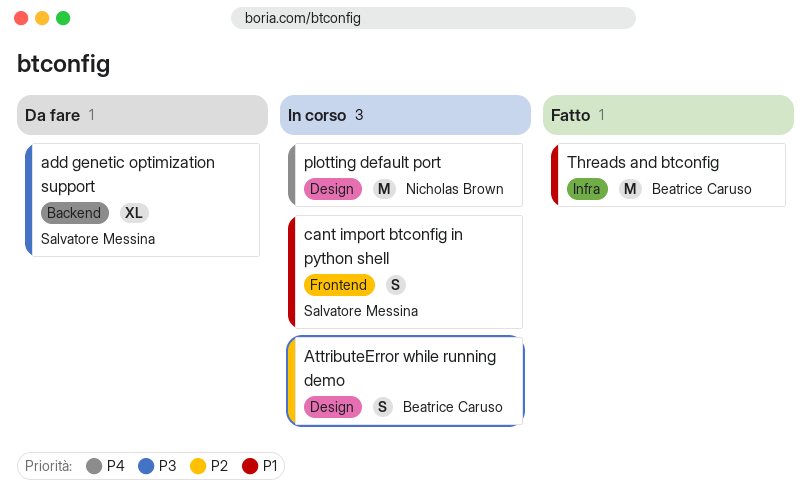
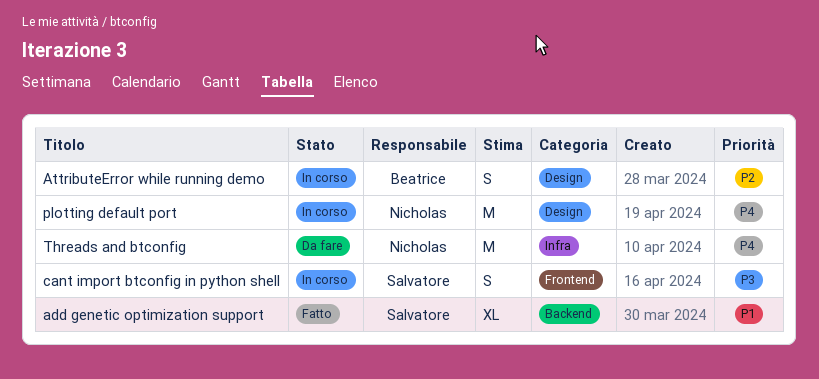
add genetic optimization support, status: Da fare -> Fatto
add genetic optimization support, priority: P3 -> P1
cant import btconfig in python shell, priority: P1 -> P3
Threads and btconfig, status: Fatto -> Da fare
Threads and btconfig, owner: Beatrice Caruso -> Nicholas Brown
Threads and btconfig, priority: P1 -> P4

